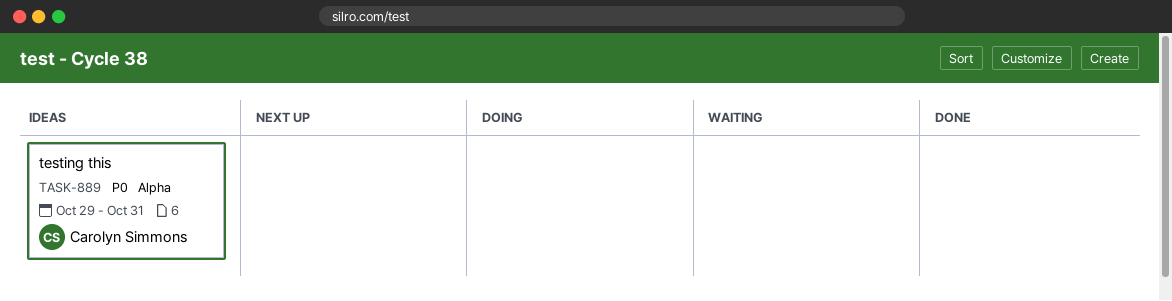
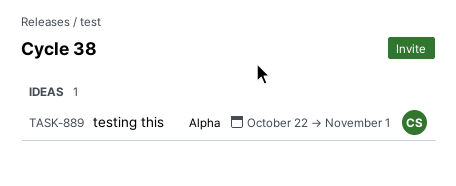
TASK-889, start: Oct 29 -> Oct 22
TASK-889, due: Oct 31 -> Nov 1

